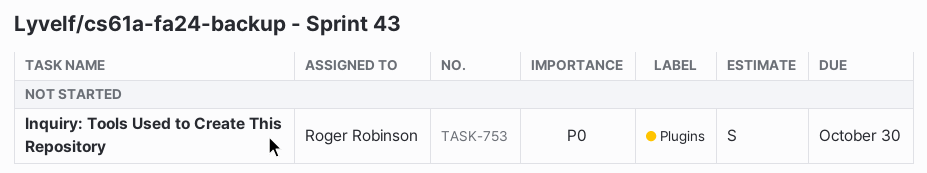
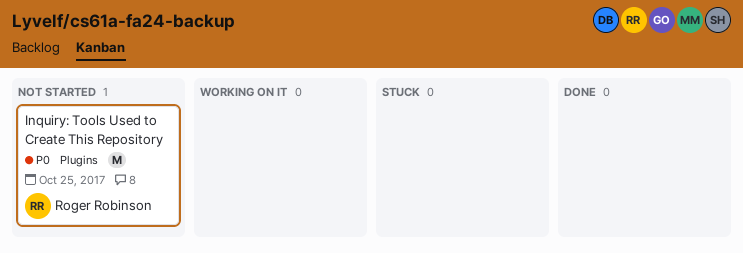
Inquiry: Tools Used to Create This Repository, estimate: S -> M
Inquiry: Tools Used to Create This Repository, due: Oct 30 -> Oct 25

